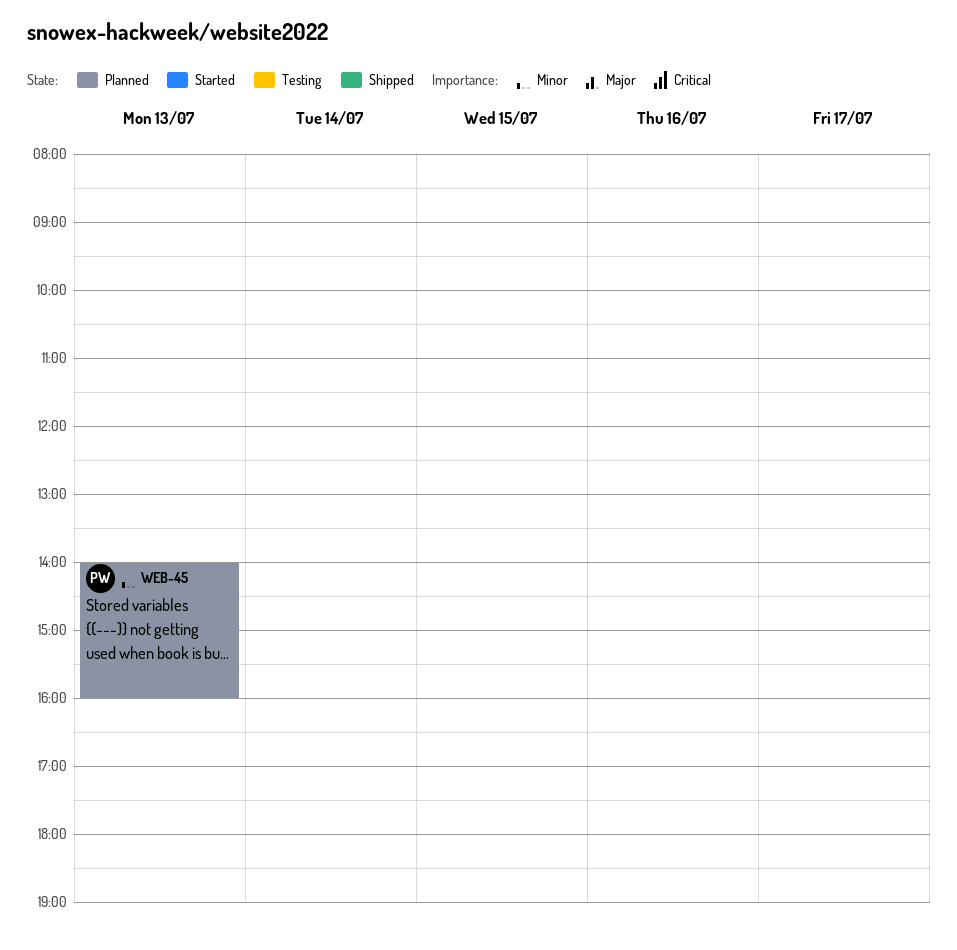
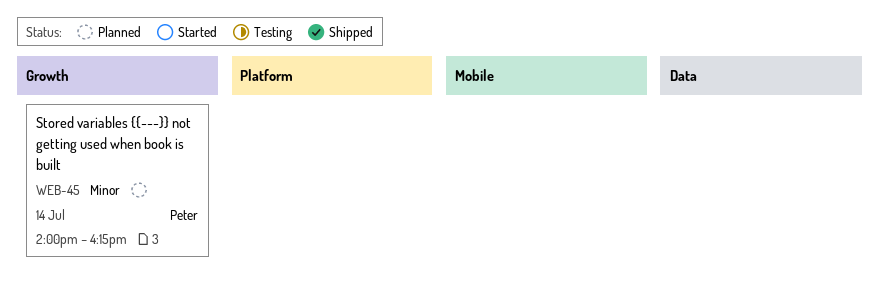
WEB-45, day: Jul 13 -> Jul 14
WEB-45, ends: 16:00 -> 16:15

